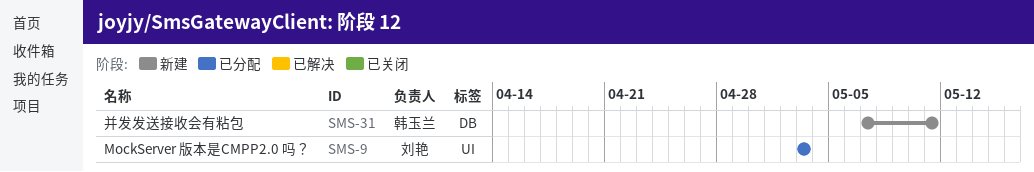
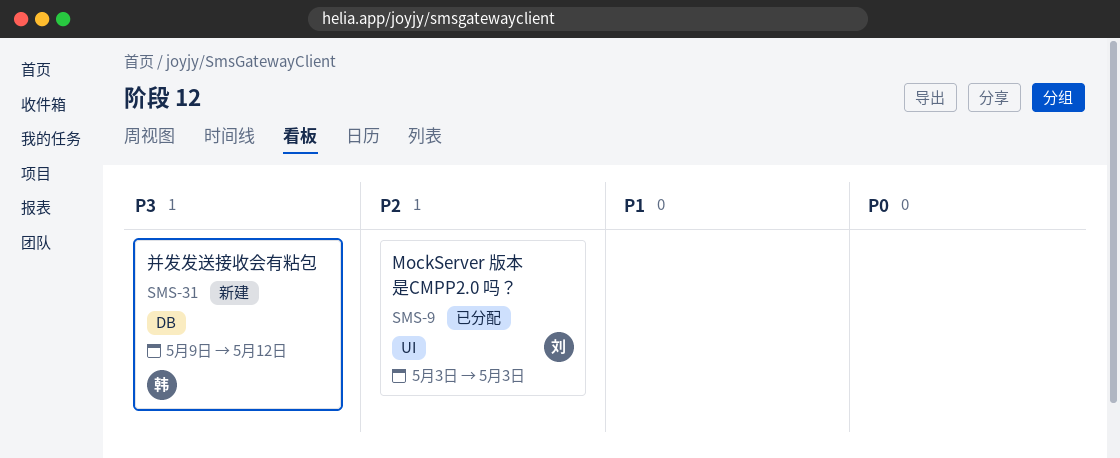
SMS-31, start: May 7 -> May 9
SMS-31, due: May 11 -> May 12

